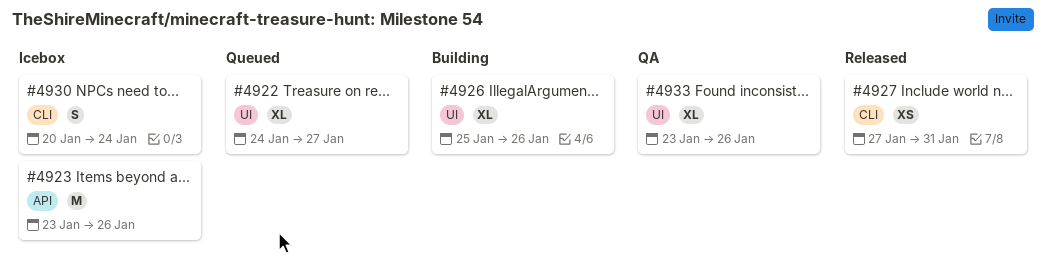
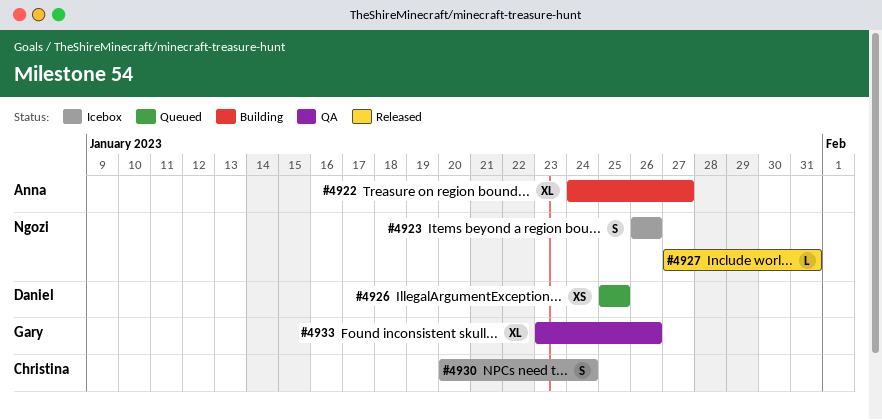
#4922, status: Queued -> Building
#4923, estimate: M -> S
#4923, start: Jan 23 -> Jan 26
#4926, status: Building -> Queued
#4926, estimate: XL -> XS
#4926, due: Jan 26 -> Jan 25
#4927, estimate: XS -> L

